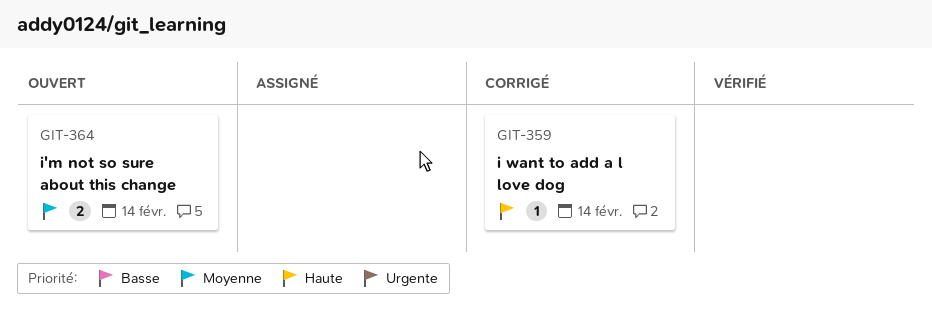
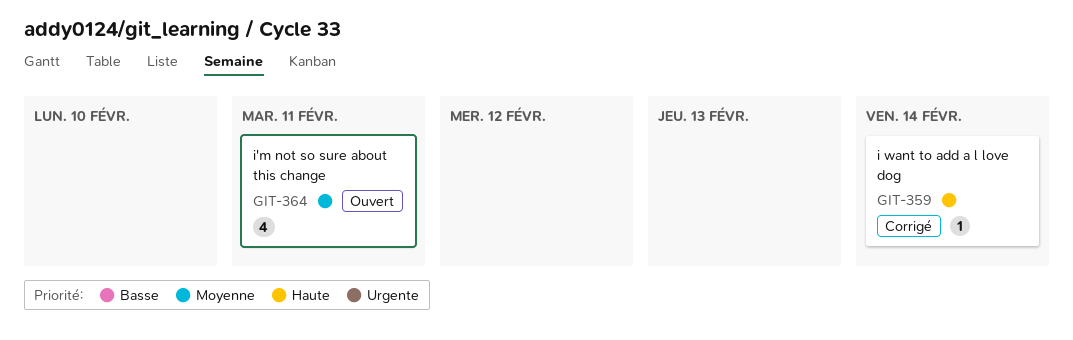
GIT-364, estimate: 2 -> 4
GIT-364, due: Feb 14 -> Feb 11

